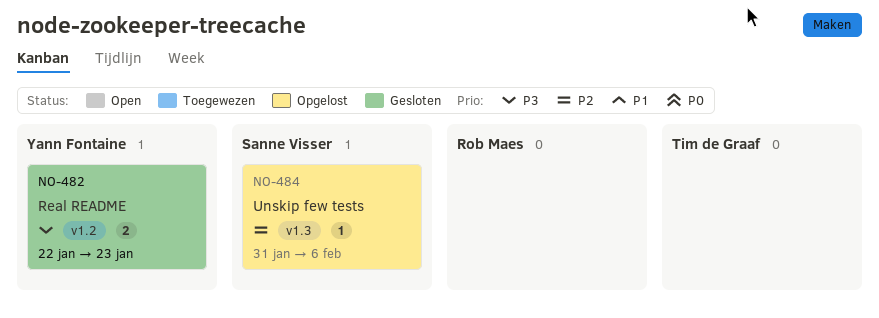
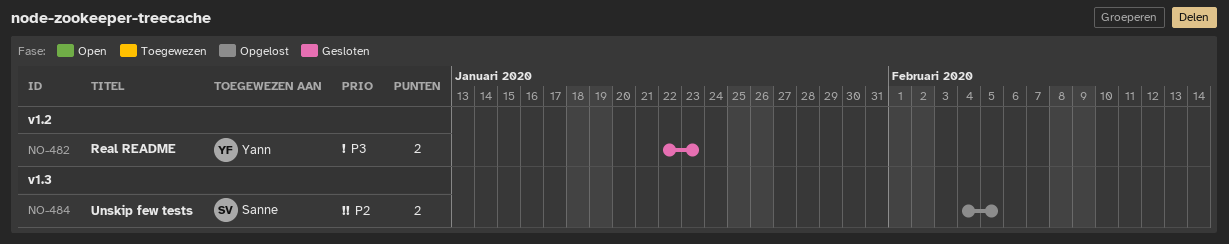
NO-484, estimate: 1 -> 2
NO-484, start: Jan 31 -> Feb 4
NO-484, due: Feb 6 -> Feb 5

